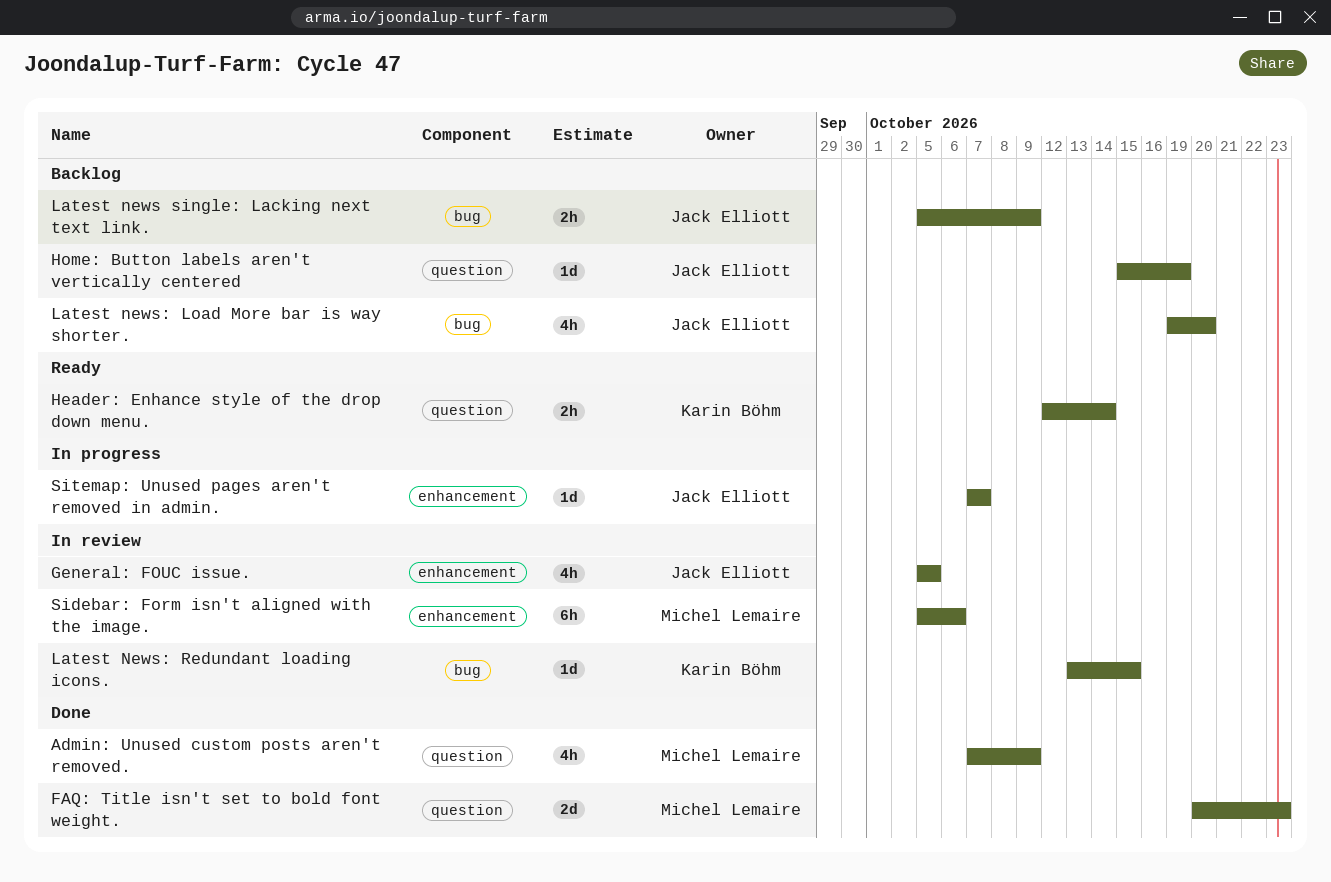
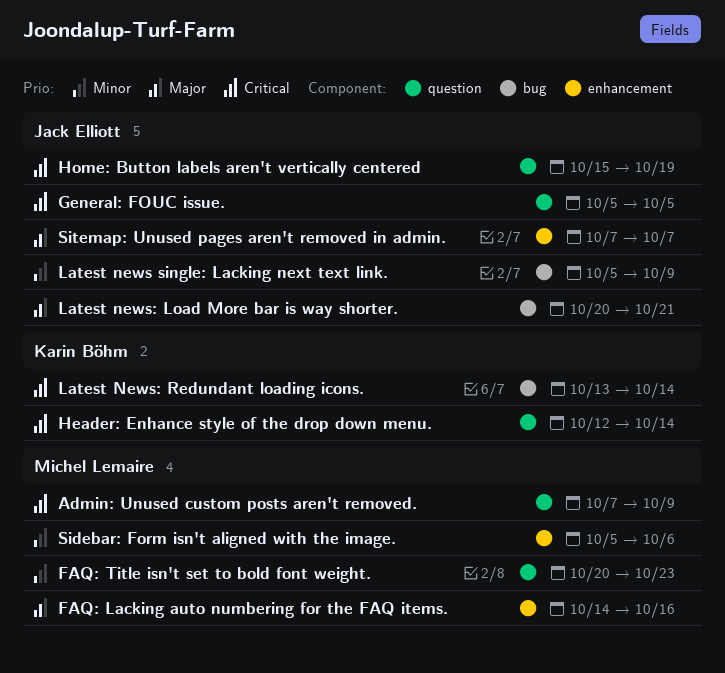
FAQ: Lacking auto numbering for the FAQ items.: none -> present
General: FOUC issue., label: enhancement -> question
Latest news: Load More bar is way shorter., start: Oct 19 -> Oct 20
Latest news: Load More bar is way shorter., due: Oct 20 -> Oct 21
Latest News: Redundant loading icons., due: Oct 15 -> Oct 14

